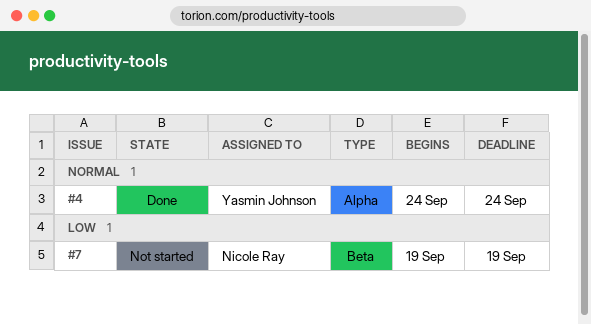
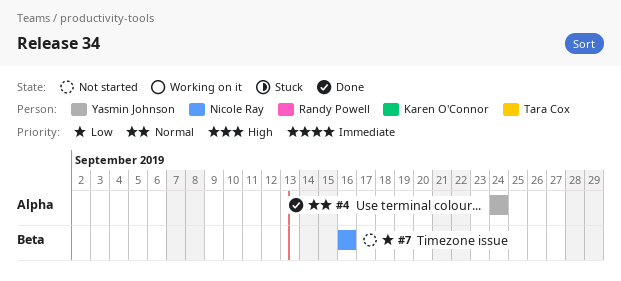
#7, start: Sep 19 -> Sep 16
#7, due: Sep 19 -> Sep 16

